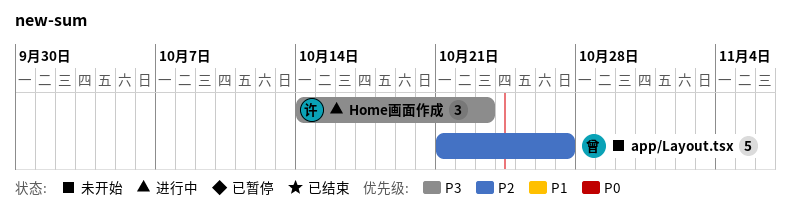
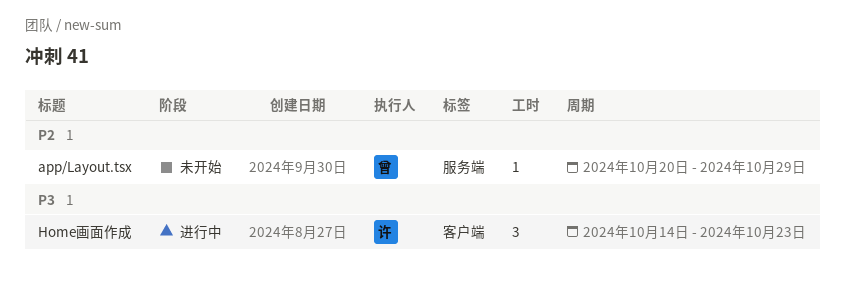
app/Layout.tsx, estimate: 5 -> 1
app/Layout.tsx, start: Oct 21 -> Oct 20
app/Layout.tsx, due: Oct 27 -> Oct 29

